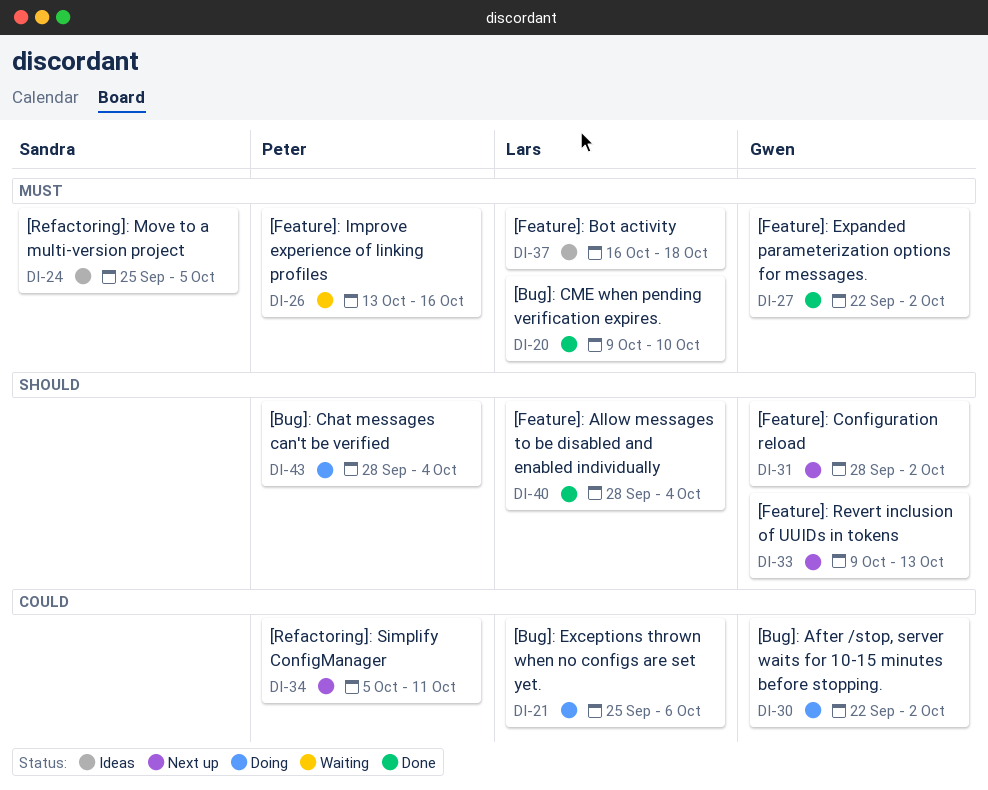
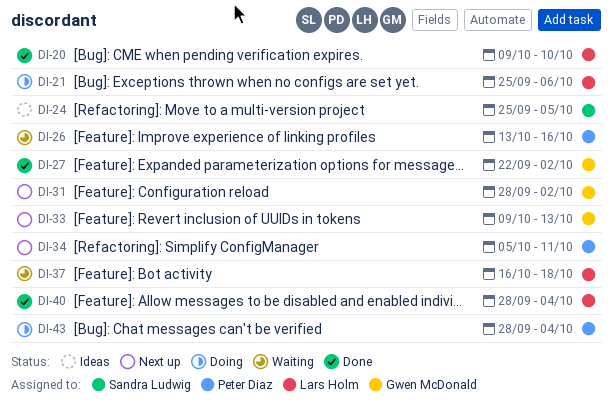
DI-30: present -> none
DI-37, status: Ideas -> Waiting

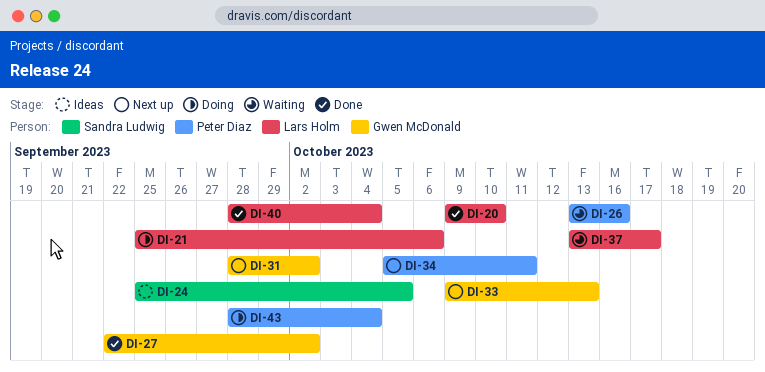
DI-37, start: Oct 16 -> Oct 13
DI-37, due: Oct 18 -> Oct 17

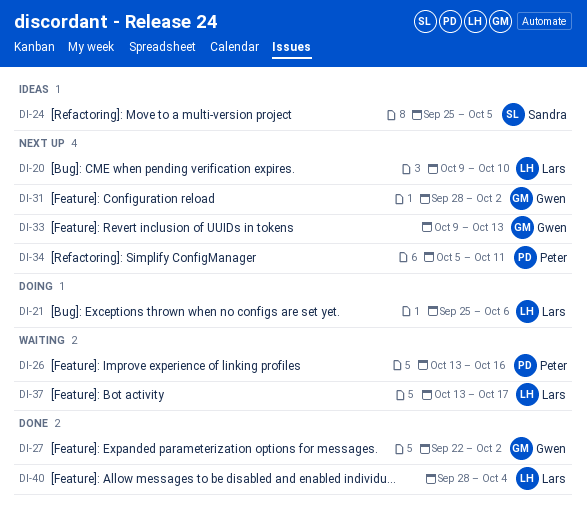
DI-20, status: Done -> Next up
DI-43: present -> none

